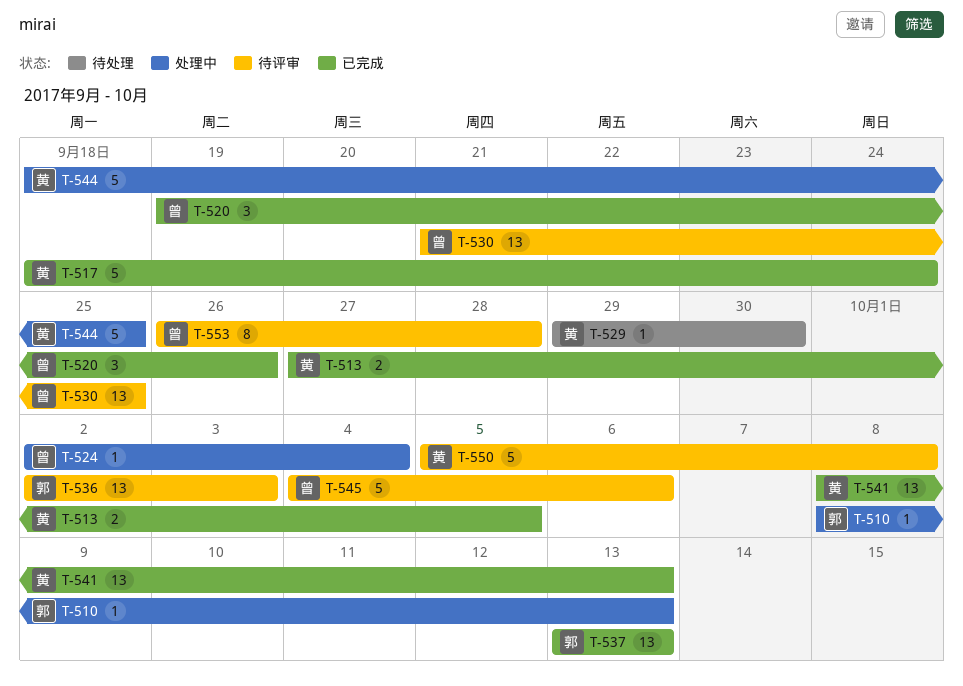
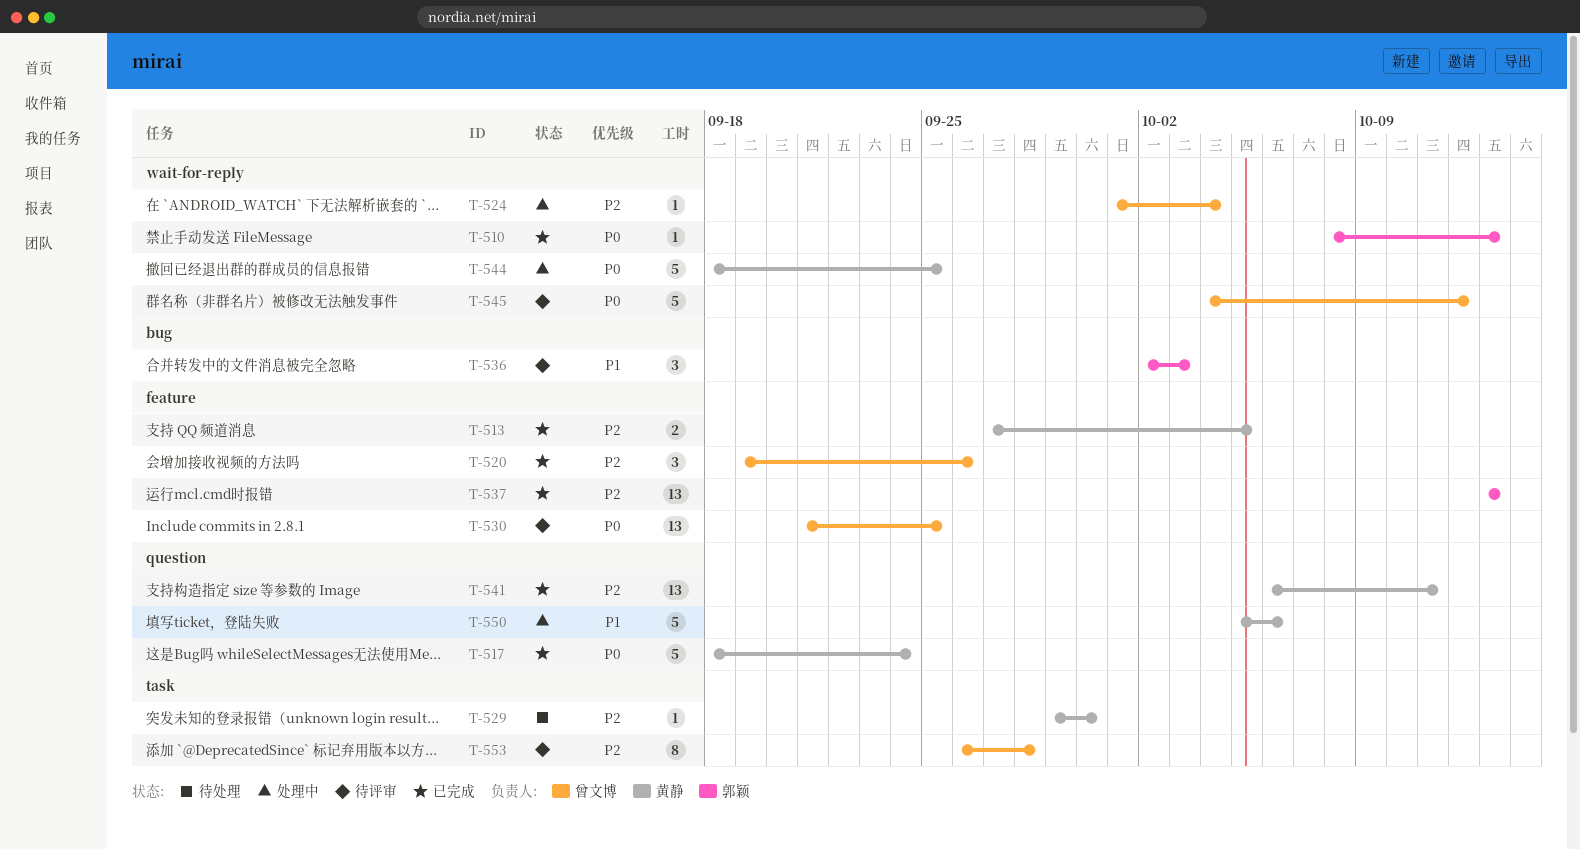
T-510, status: 处理中 -> 已完成
T-524, start: Oct 2 -> Oct 1
T-536, estimate: 13 -> 3
T-541, start: Oct 8 -> Oct 6
T-541, due: Oct 13 -> Oct 11
T-545, due: Oct 6 -> Oct 12
T-550, status: 待评审 -> 处理中
T-550, due: Oct 8 -> Oct 6

